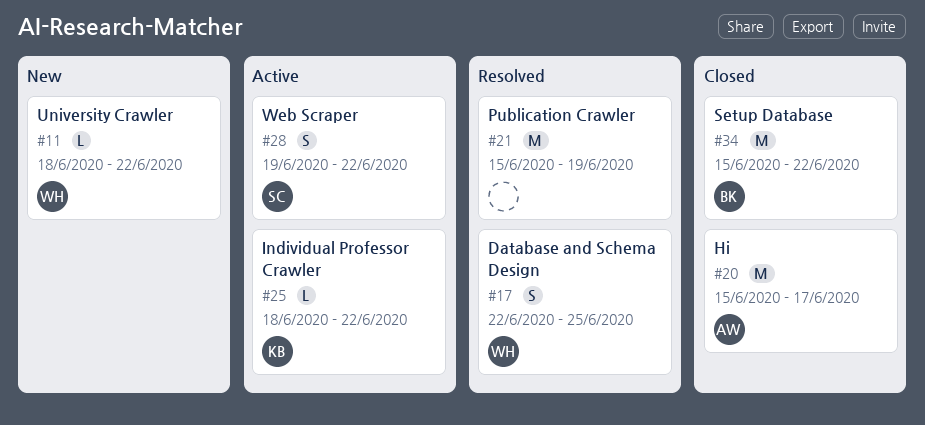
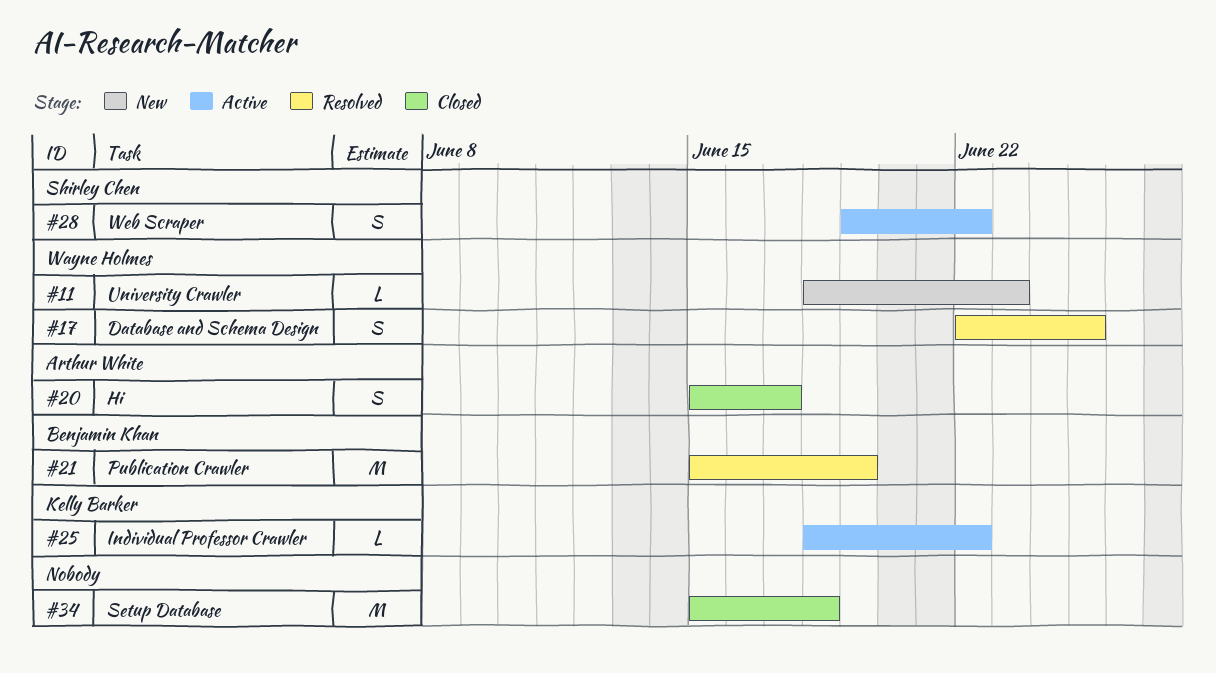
#11, due: Jun 22 -> Jun 23
#20, estimate: M -> S
#21, owner: none -> Benjamin Khan
#34, owner: Benjamin Khan -> none
#34, due: Jun 22 -> Jun 18

